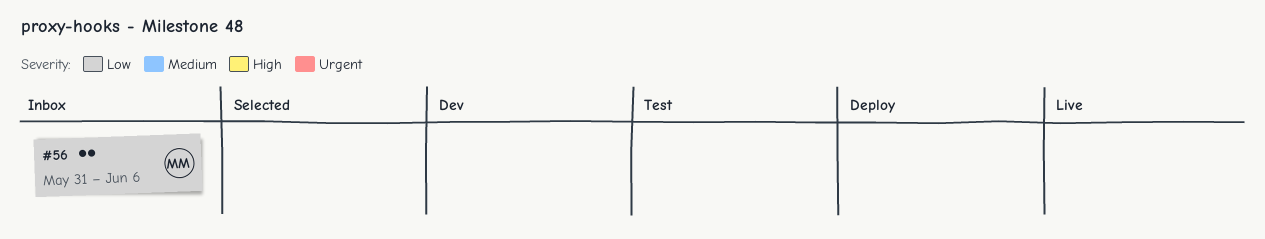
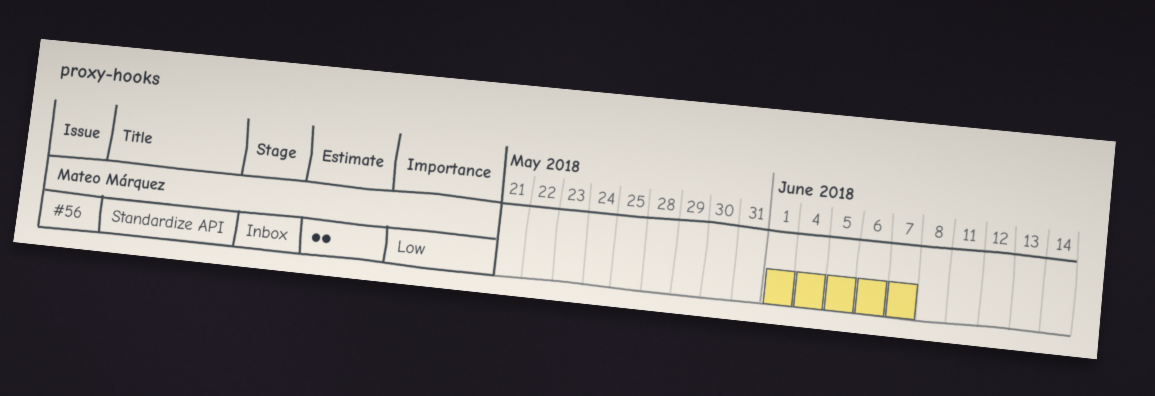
#56, start: May 31 -> Jun 1
#56, due: Jun 6 -> Jun 7

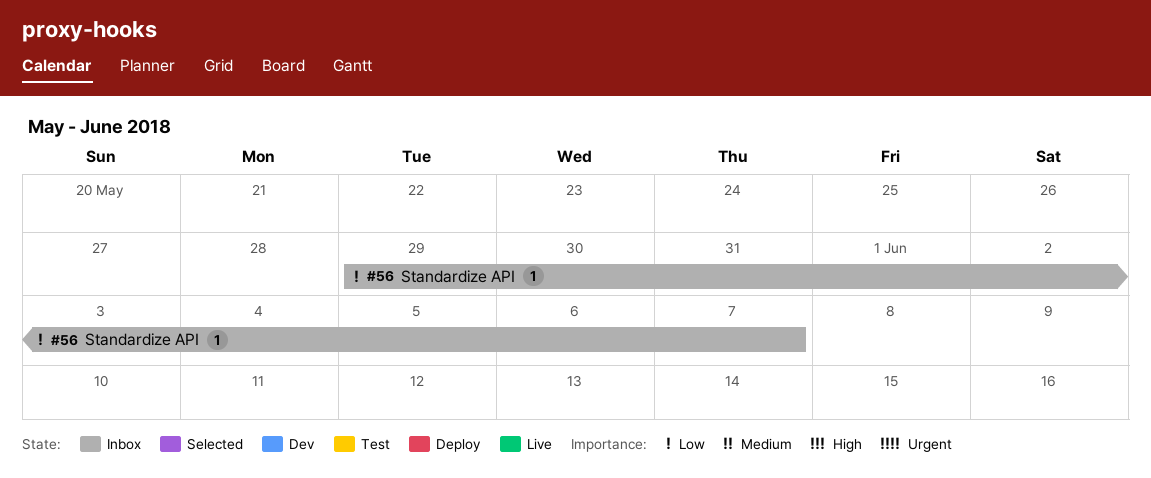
#56, estimate: 2 -> 1
#56, start: Jun 1 -> May 29

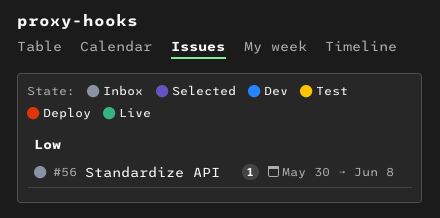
#56, start: May 29 -> May 30
#56, due: Jun 7 -> Jun 8

